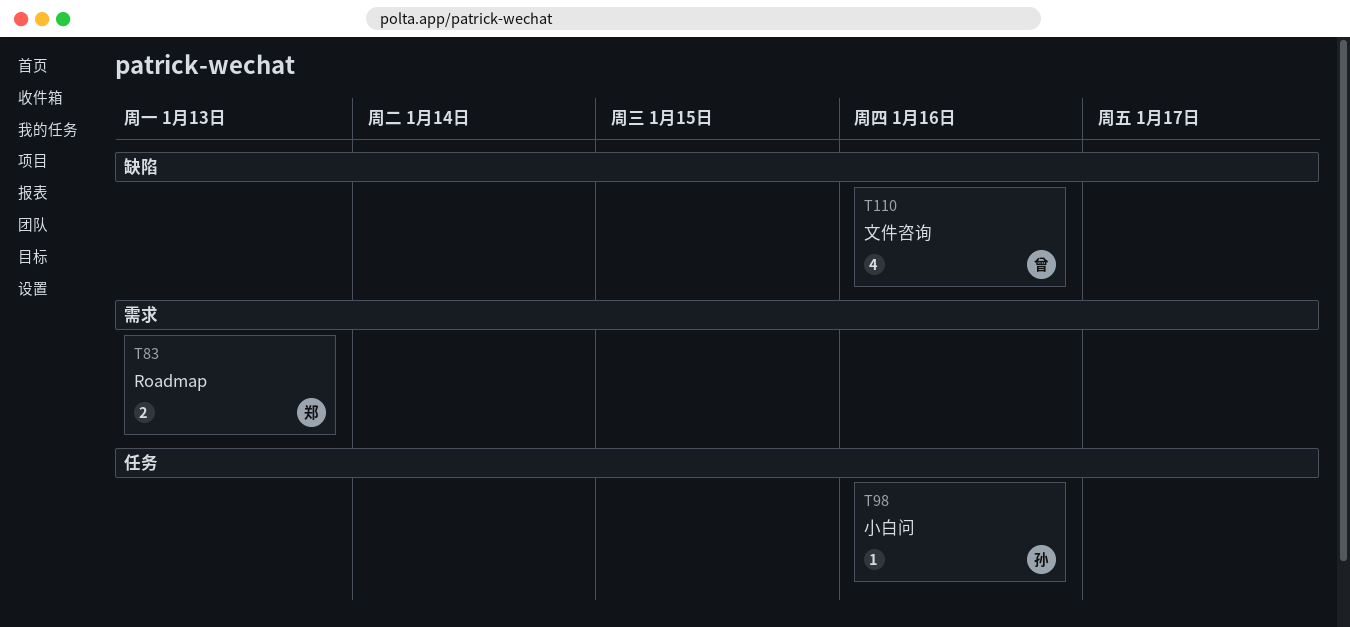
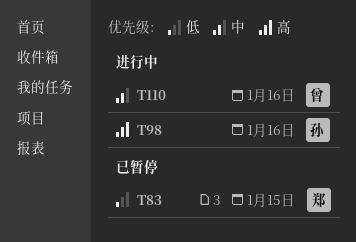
T83, due: Jan 13 -> Jan 15

